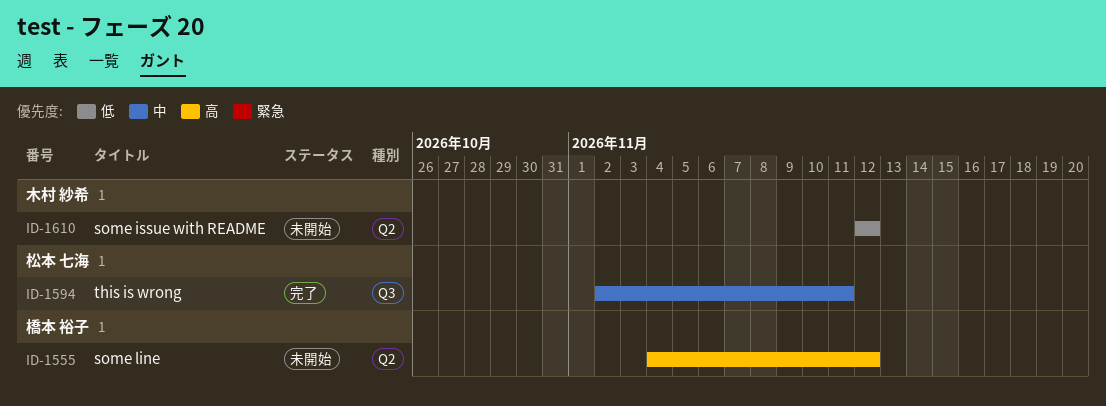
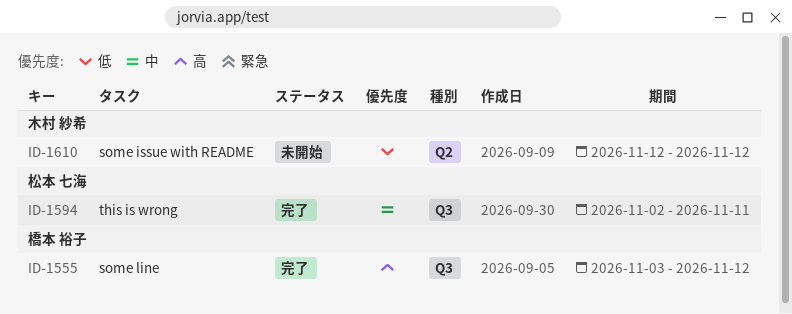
ID-1555, status: 未開始 -> 完了
ID-1555, label: Q2 -> Q3
ID-1555, start: Nov 4 -> Nov 3

